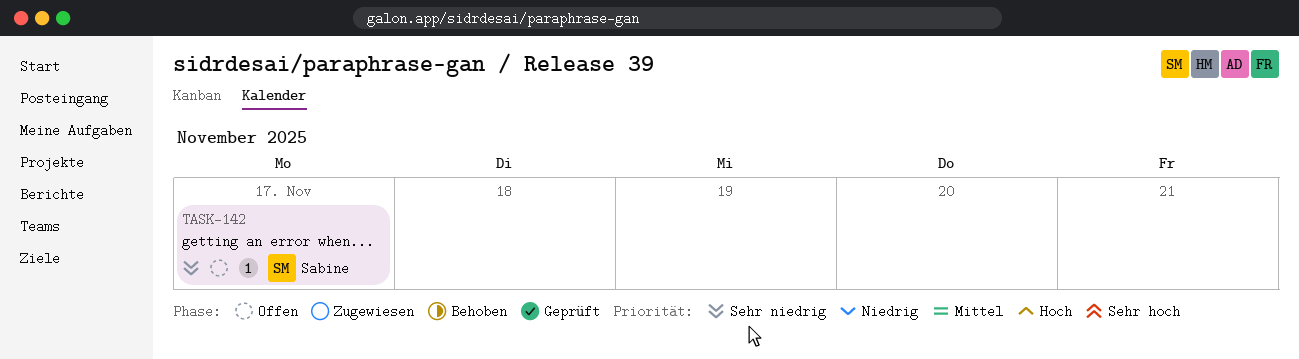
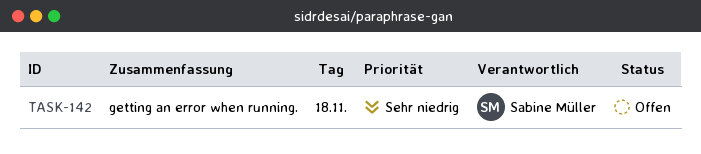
TASK-142, day: Nov 17 -> Nov 18

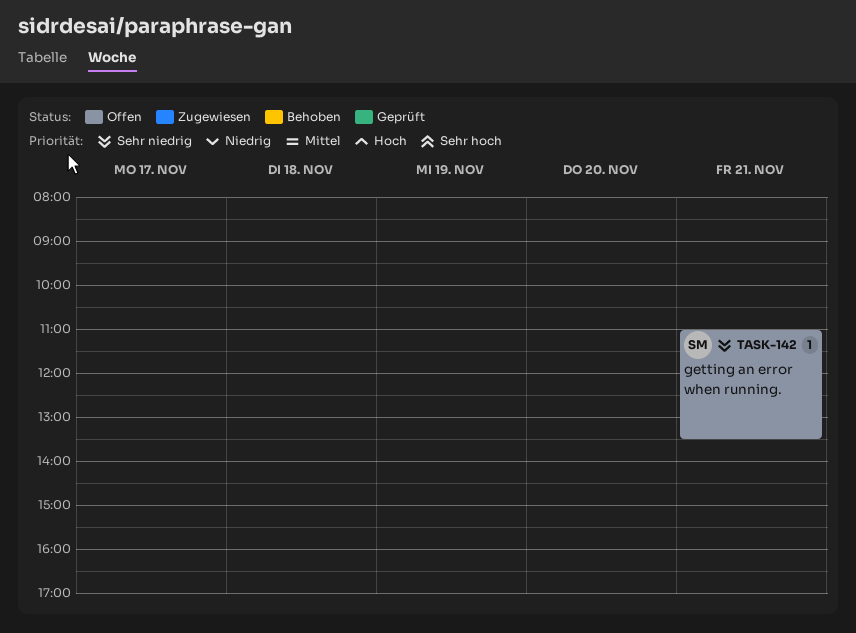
TASK-142, day: Nov 18 -> Nov 21

